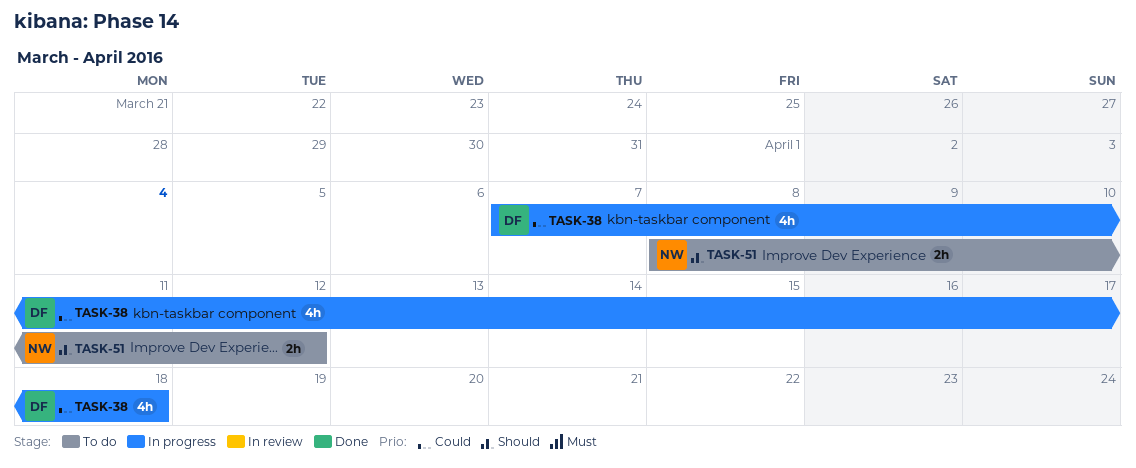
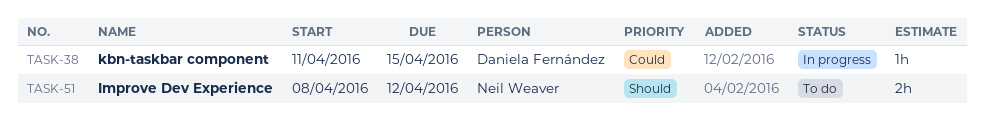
TASK-38, estimate: 4h -> 1h
TASK-38, start: Apr 7 -> Apr 11
TASK-38, due: Apr 18 -> Apr 15

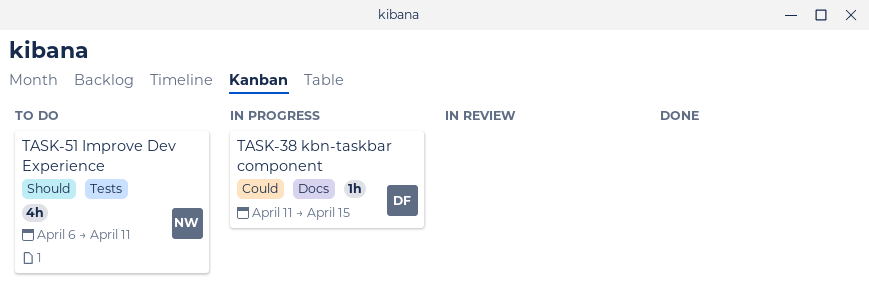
TASK-51, estimate: 2h -> 4h
TASK-51, start: Apr 8 -> Apr 6
TASK-51, due: Apr 12 -> Apr 11

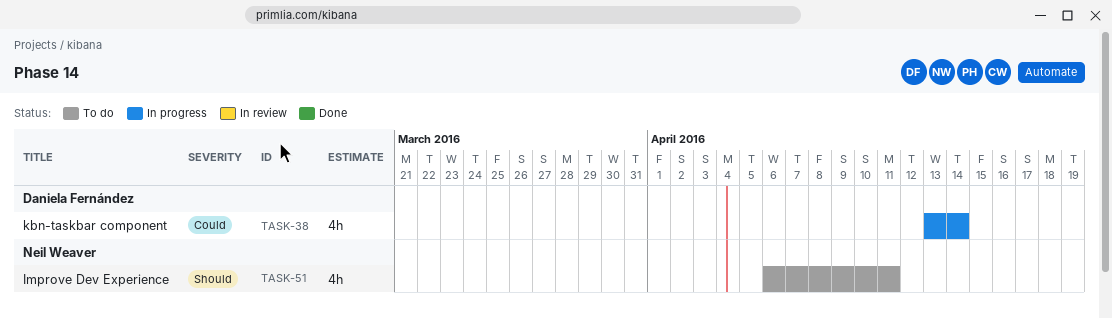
TASK-38, estimate: 1h -> 4h
TASK-38, start: Apr 11 -> Apr 13
TASK-38, due: Apr 15 -> Apr 14

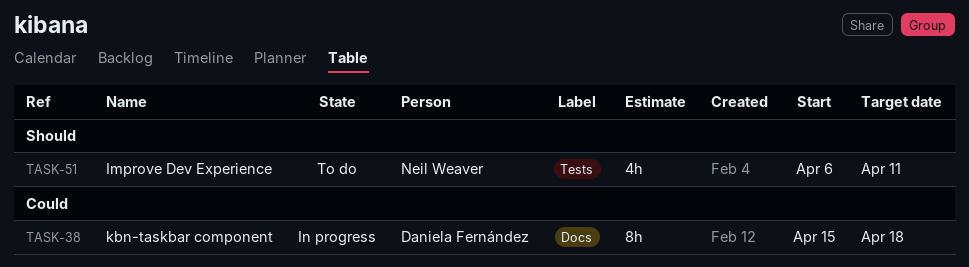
TASK-38, estimate: 4h -> 8h
TASK-38, start: Apr 13 -> Apr 15
TASK-38, due: Apr 14 -> Apr 18

